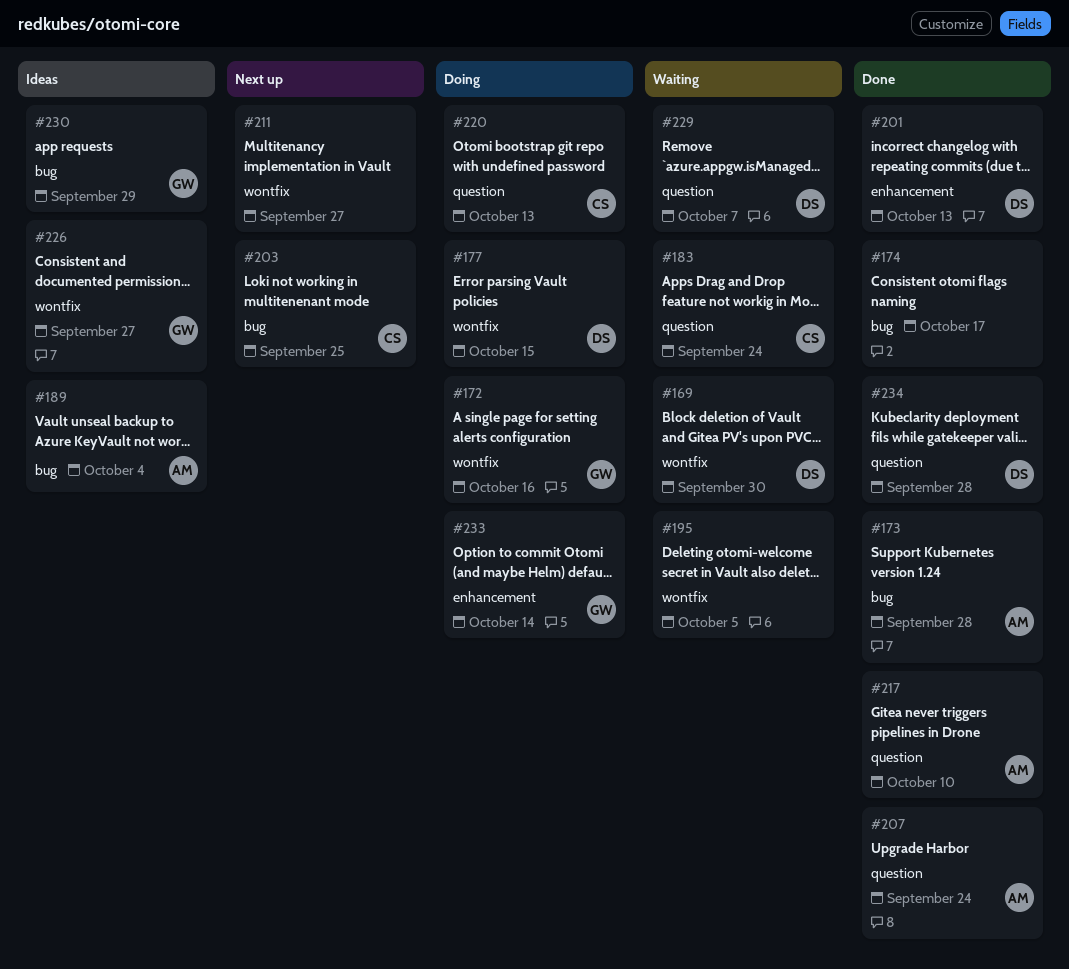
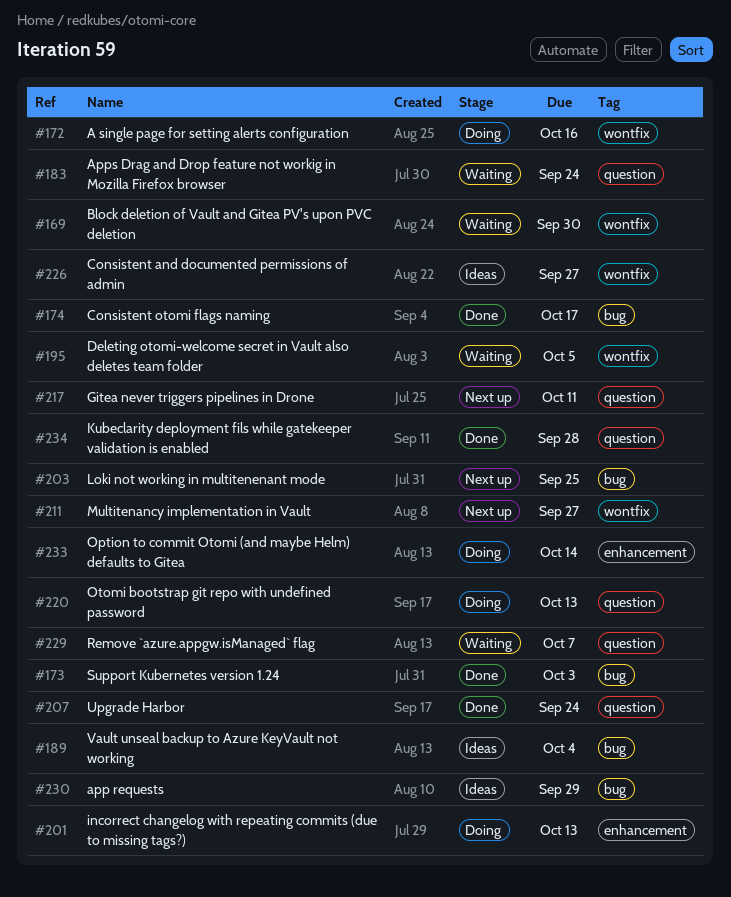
#173, due: Sep 28 -> Oct 3
#177: present -> none
#201, status: Done -> Doing
#217, status: Done -> Next up
#217, due: Oct 10 -> Oct 11

